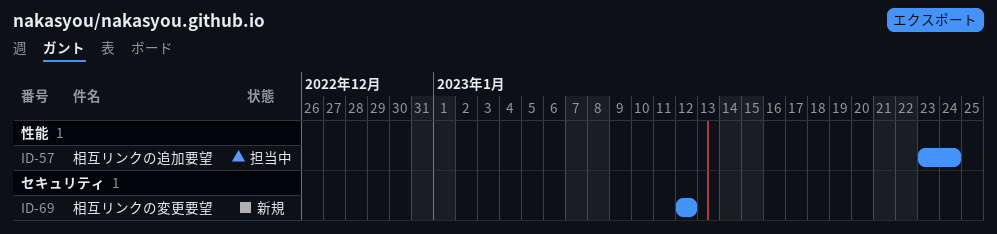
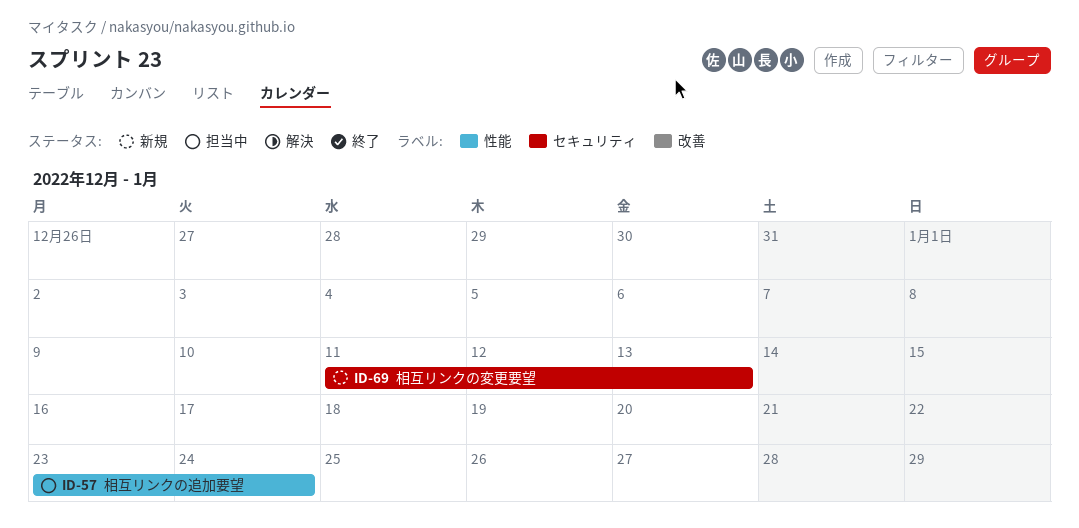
ID-69, start: Jan 12 -> Jan 11
ID-69, due: Jan 12 -> Jan 13

